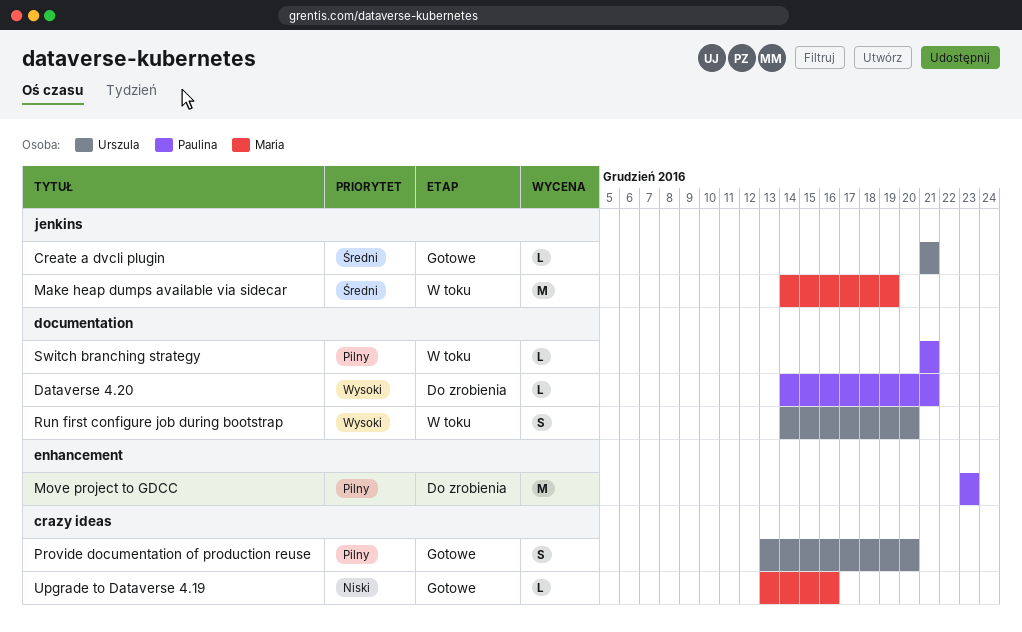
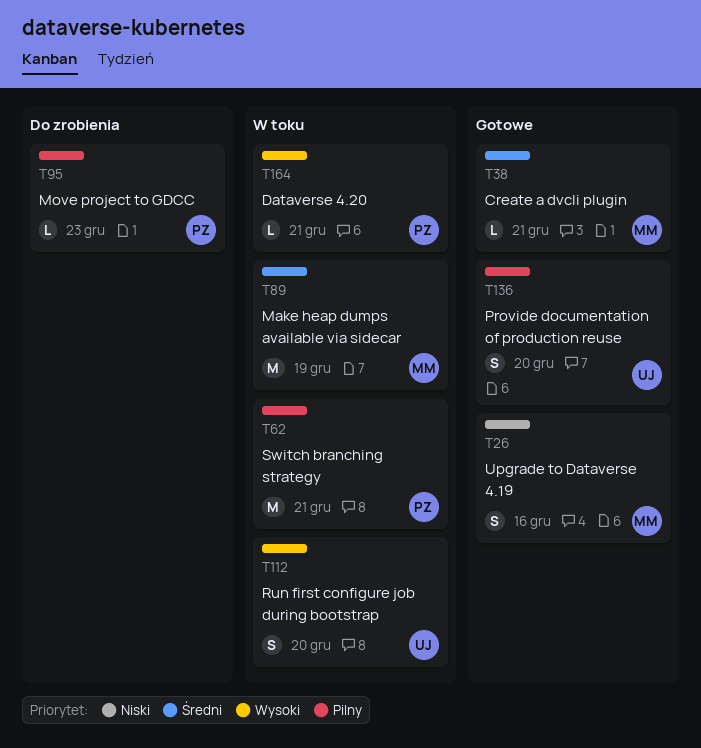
Create a dvcli plugin, owner: Urszula -> Maria
Dataverse 4.20, status: Do zrobienia -> W toku
Move project to GDCC, estimate: M -> L
Switch branching strategy, estimate: L -> M
Upgrade to Dataverse 4.19, estimate: L -> S

